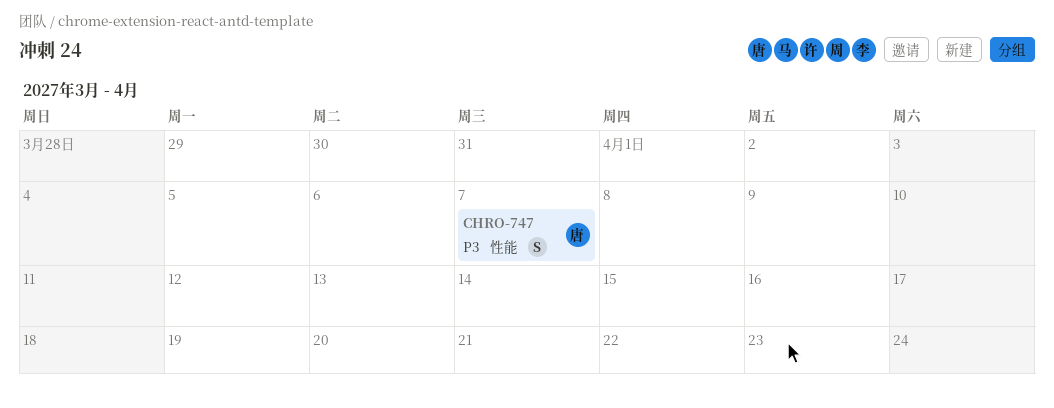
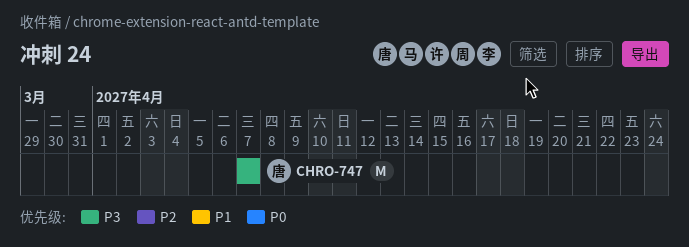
CHRO-747, estimate: S -> M

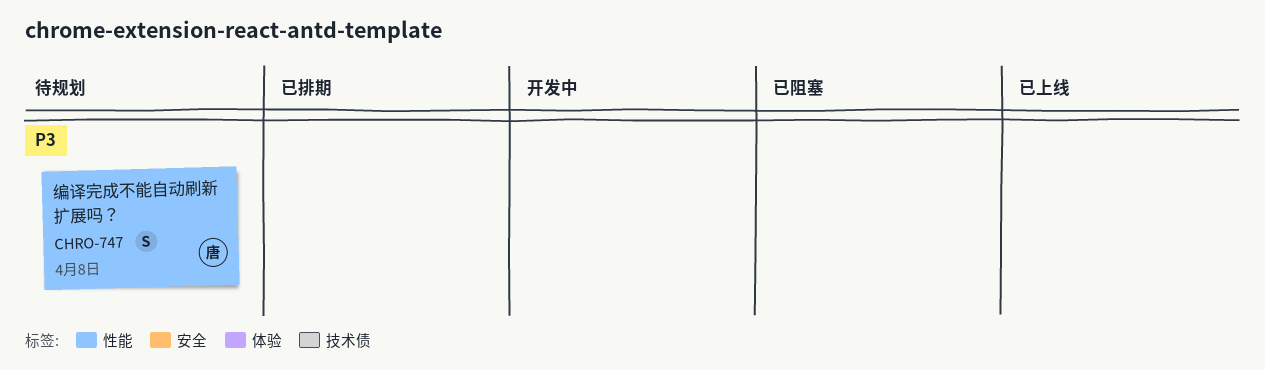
CHRO-747, estimate: M -> S
CHRO-747, due: Apr 7 -> Apr 8

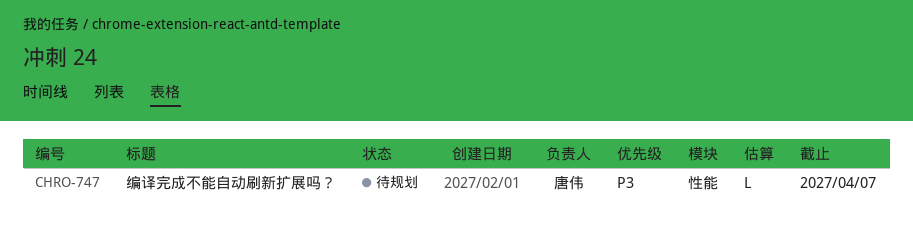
CHRO-747, estimate: S -> L
CHRO-747, due: Apr 8 -> Apr 7

